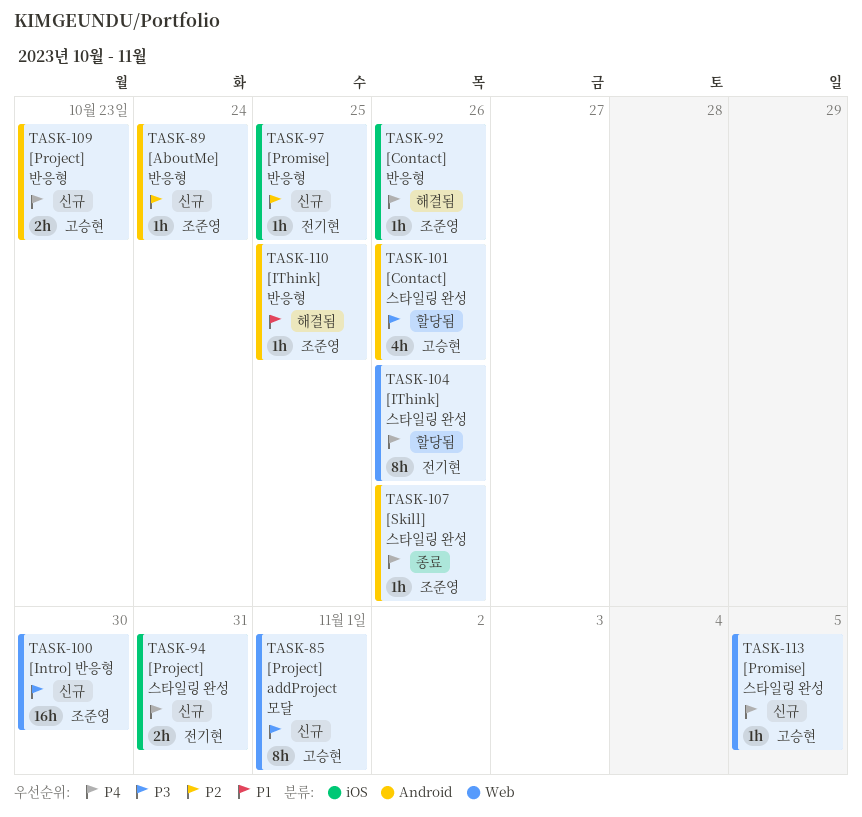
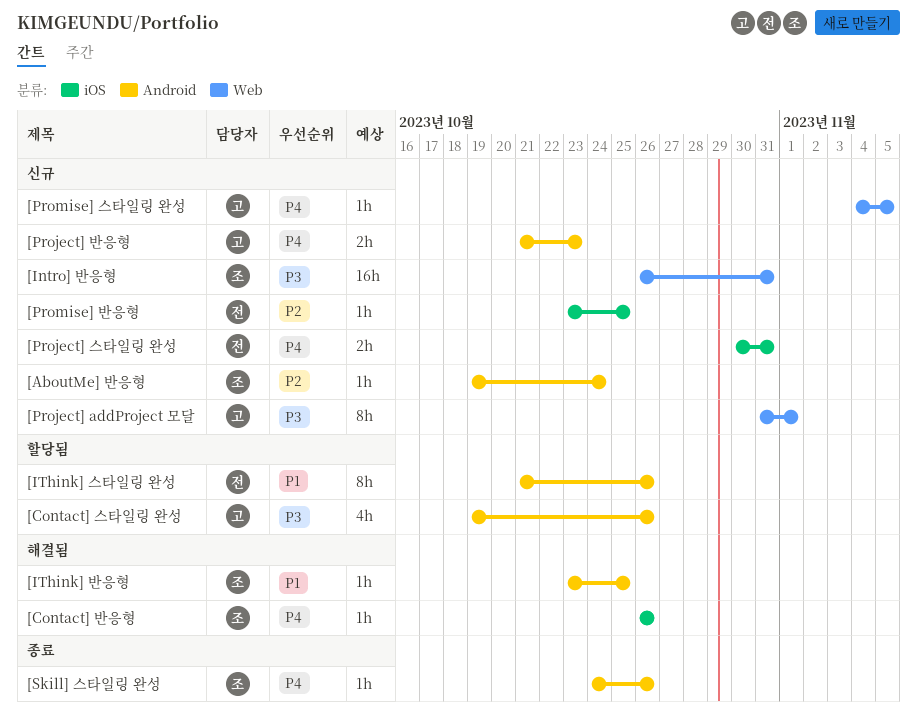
[Intro] 반응형, due: Oct 30 -> Oct 31
[IThink] 스타일링 완성, priority: P4 -> P1
[IThink] 스타일링 완성, label: Web -> Android

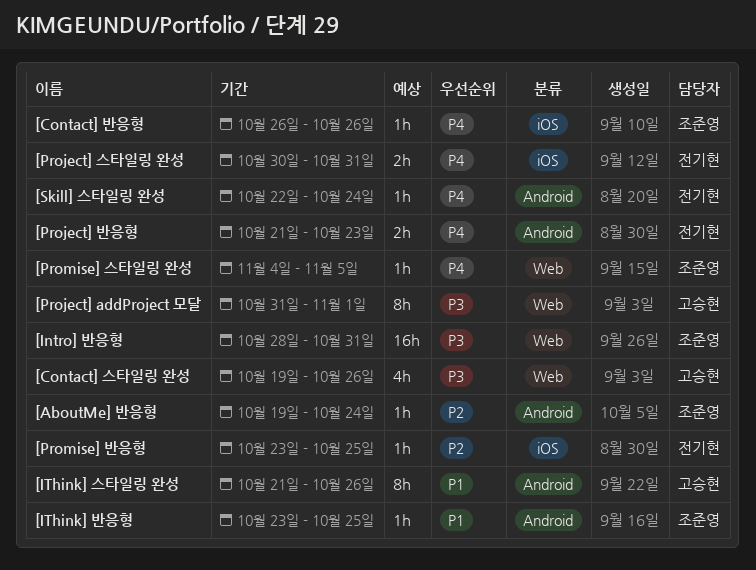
[Contact] 스타일링 완성, label: Android -> Web
[Intro] 반응형, start: Oct 26 -> Oct 28
[IThink] 스타일링 완성, owner: 전기현 -> 고승현
[Project] 반응형, owner: 고승현 -> 전기현
[Promise] 스타일링 완성, owner: 고승현 -> 조준영
[Skill] 스타일링 완성, owner: 조준영 -> 전기현
[Skill] 스타일링 완성, start: Oct 24 -> Oct 22
[Skill] 스타일링 완성, due: Oct 26 -> Oct 24

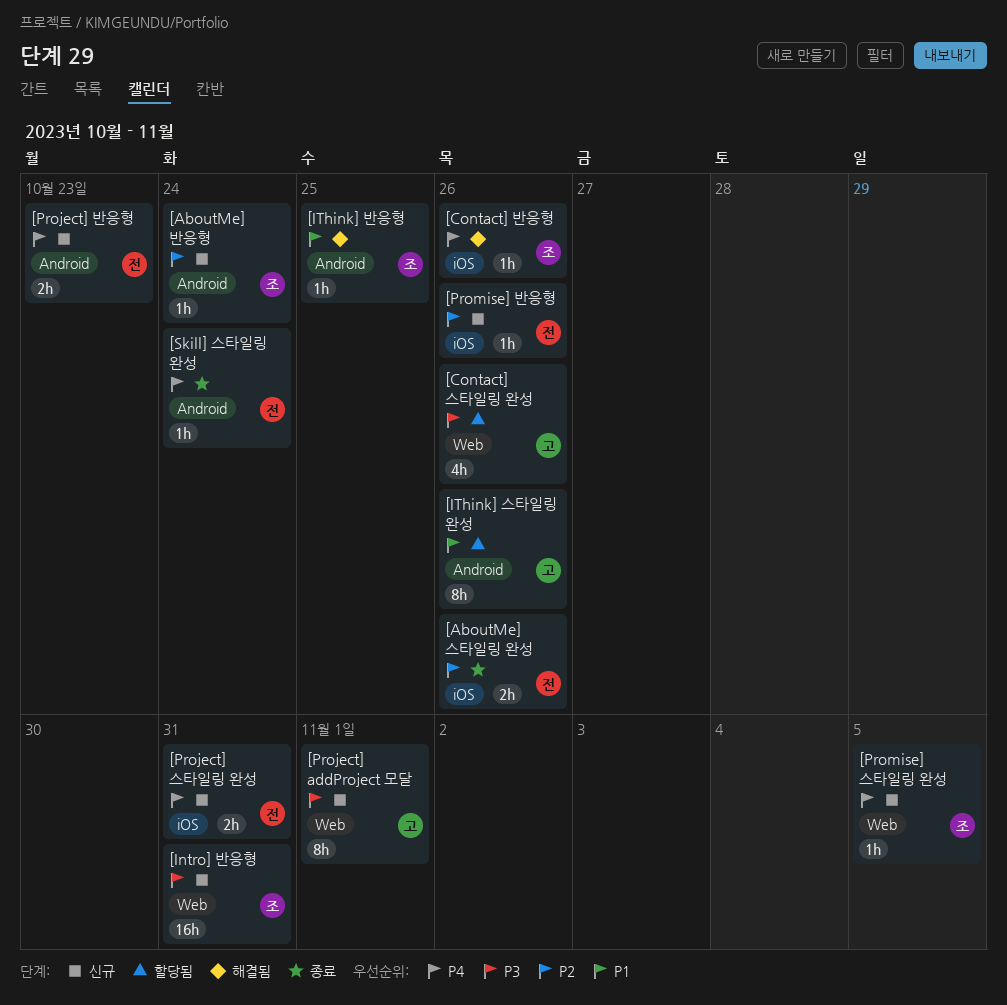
[AboutMe] 스타일링 완성: none -> present
[Promise] 반응형, due: Oct 25 -> Oct 26

